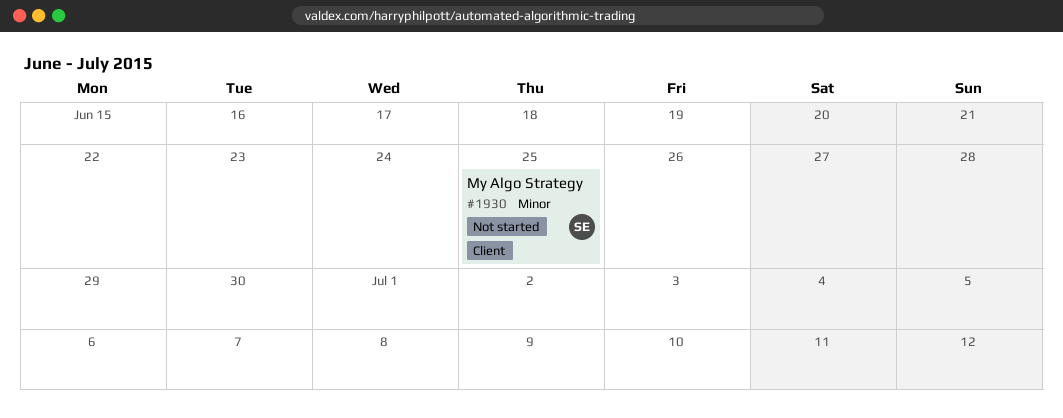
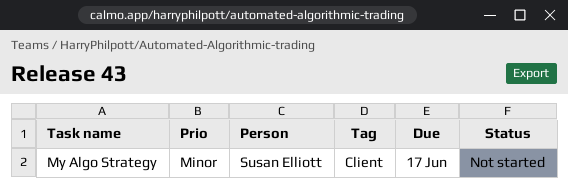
My Algo Strategy, due: Jun 25 -> Jun 17

